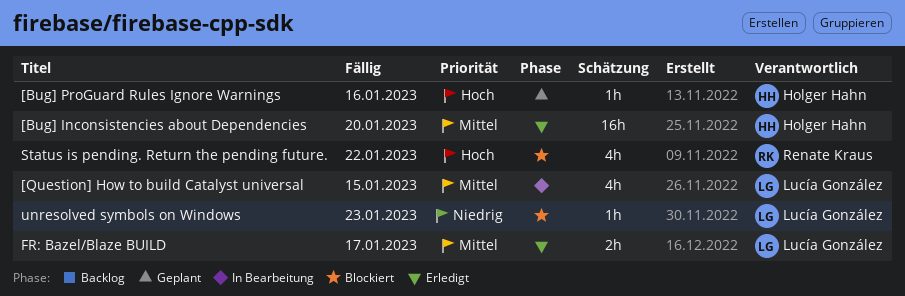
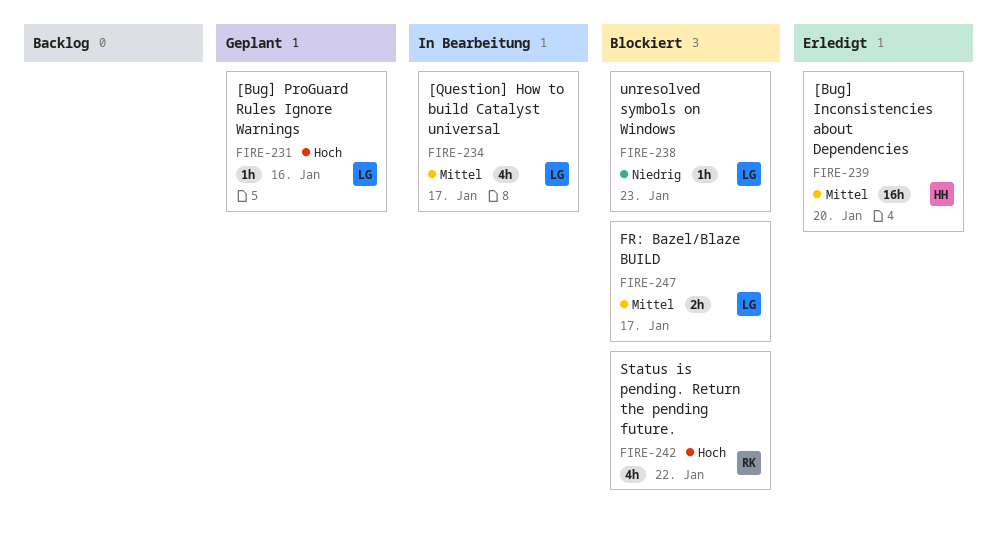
[Bug] ProGuard Rules Ignore Warnings, owner: Holger Hahn -> Lucía González
[Question] How to build Catalyst universal, due: Jan 15 -> Jan 17
FR: Bazel/Blaze BUILD, status: Erledigt -> Blockiert

